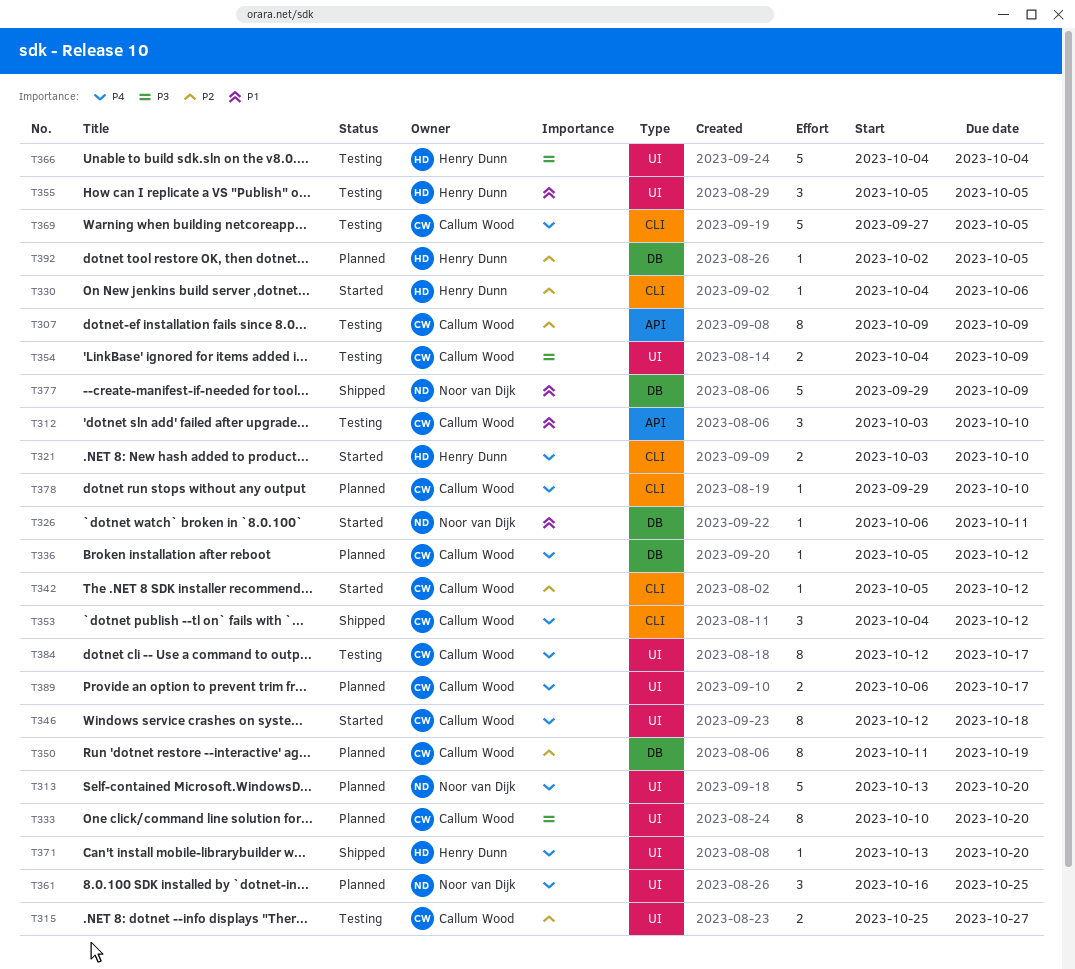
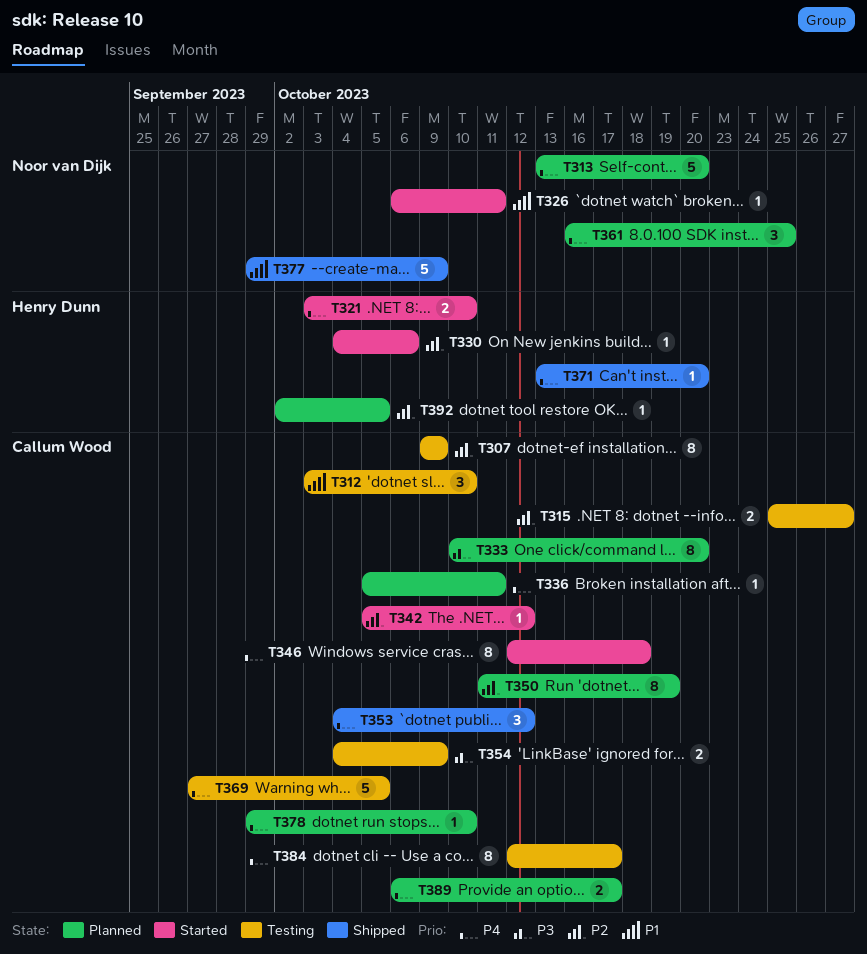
T336, due: Oct 12 -> Oct 11
T355: present -> none
T366: present -> none

